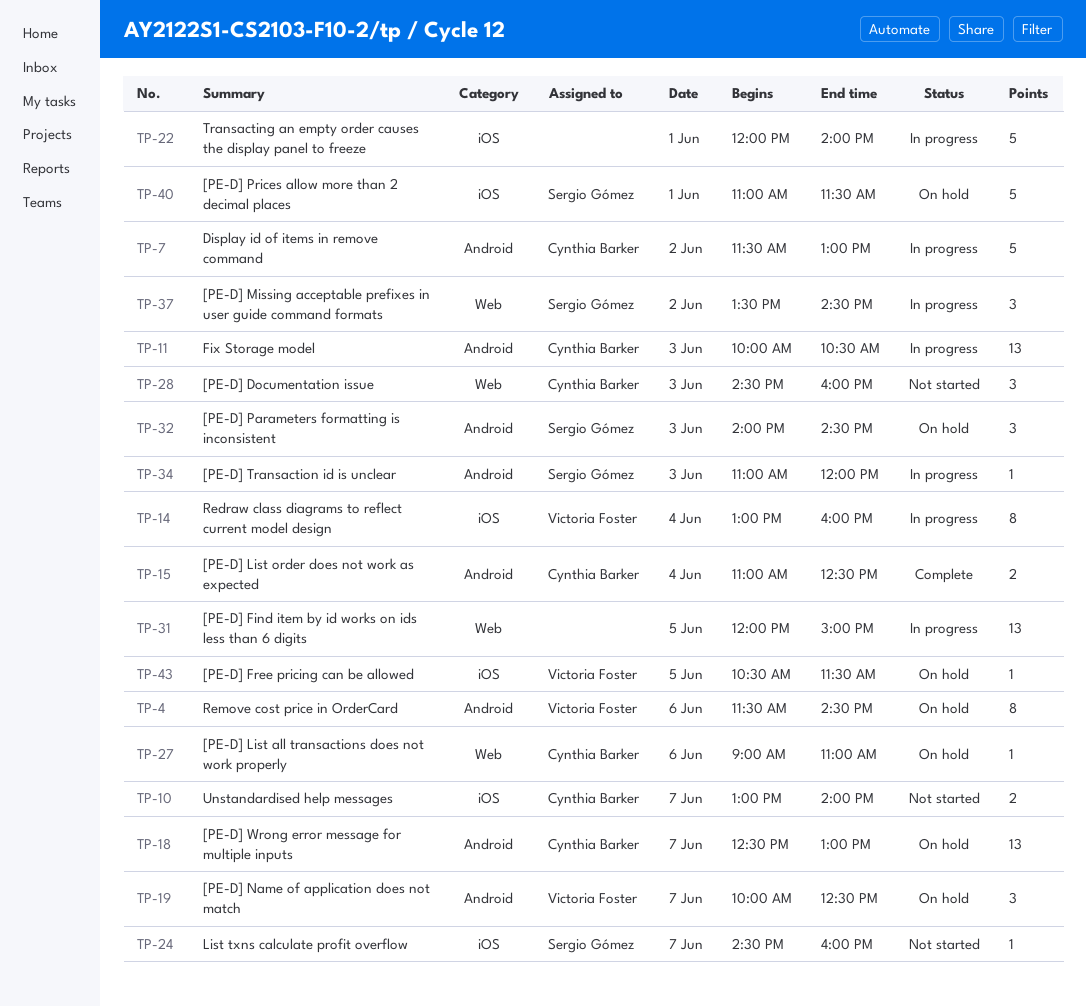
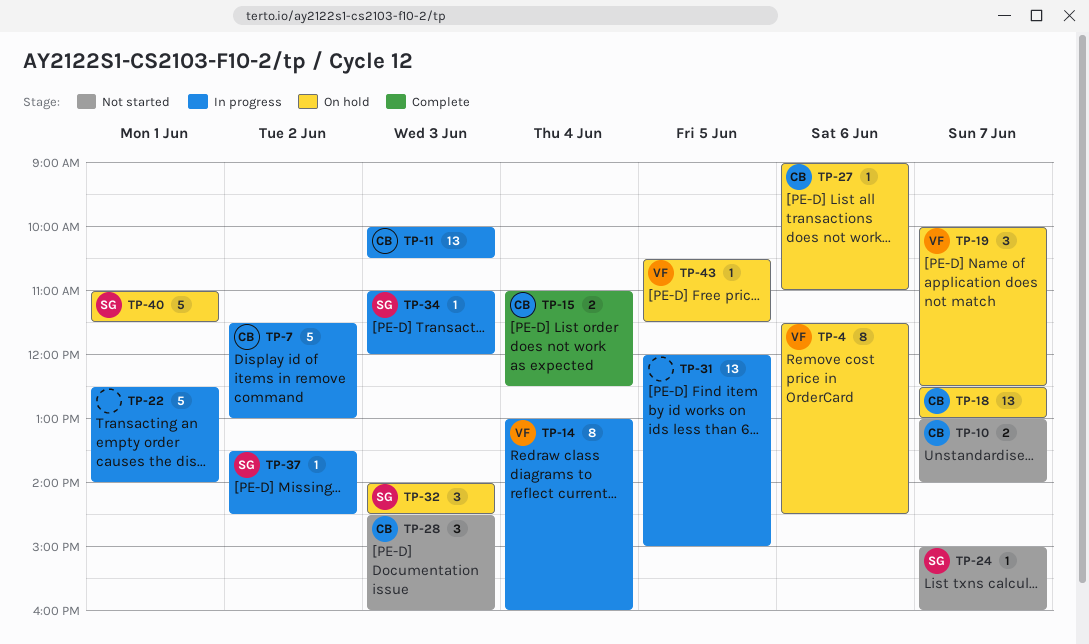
TP-22, begins: 12:00 -> 12:30
TP-24, begins: 14:30 -> 15:00
TP-37, estimate: 3 -> 1

